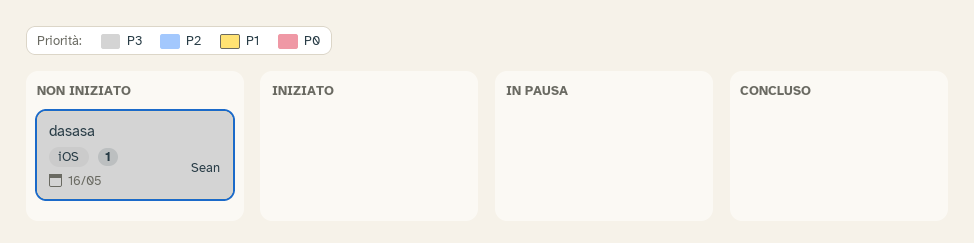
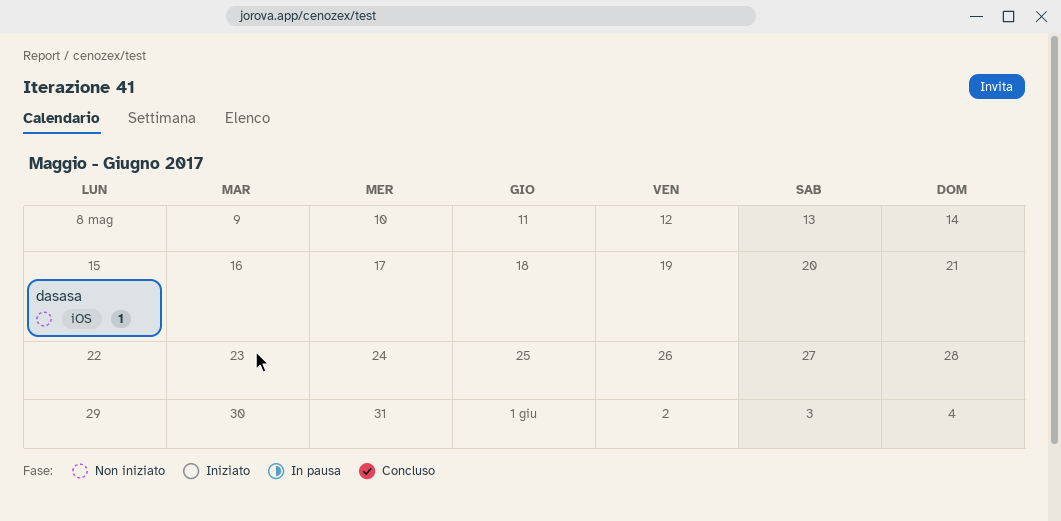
dasasa, due: May 16 -> May 15

